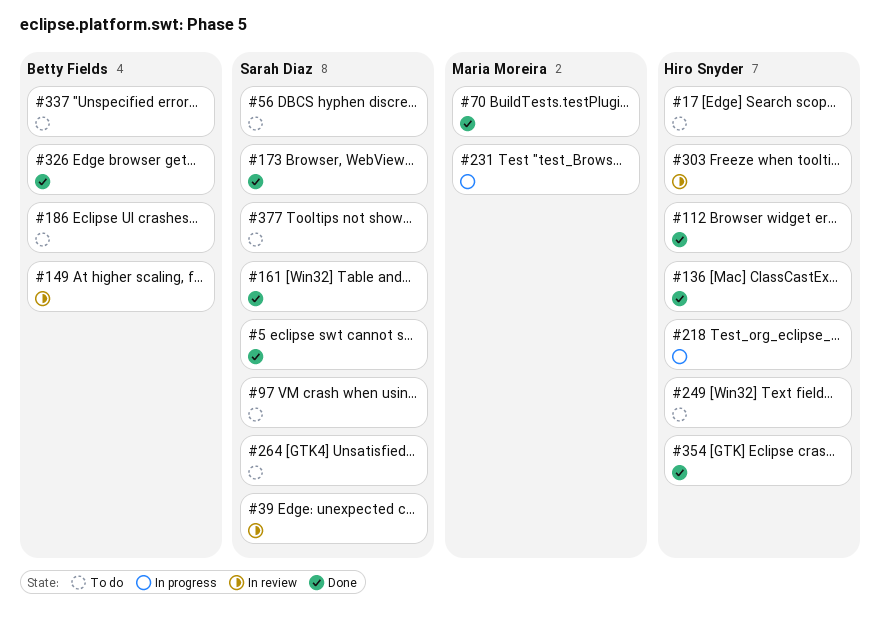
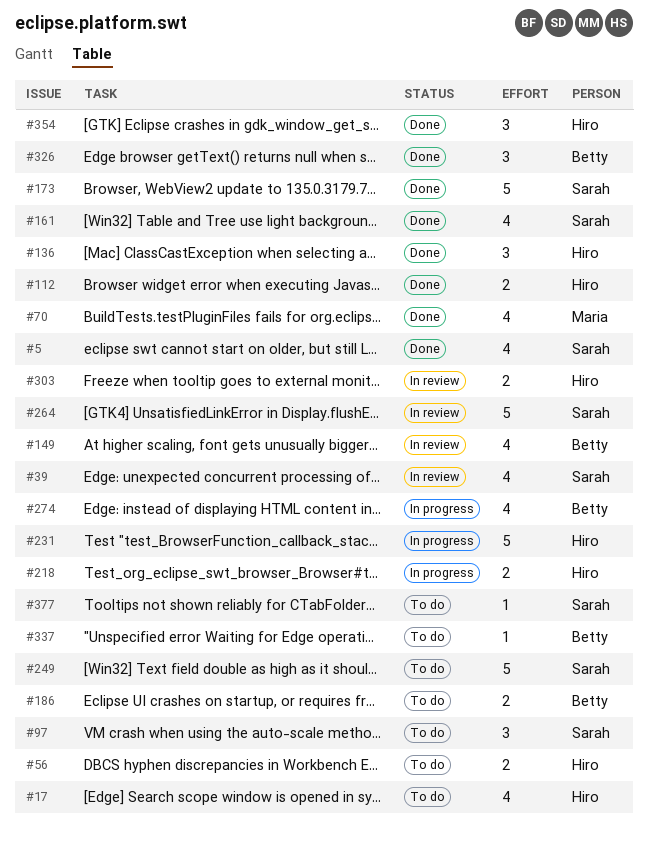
#56, owner: Sarah Diaz -> Hiro Snyder
#231, owner: Maria Moreira -> Hiro Snyder
#249, owner: Hiro Snyder -> Sarah Diaz
#264, status: To do -> In review
#274: none -> present

